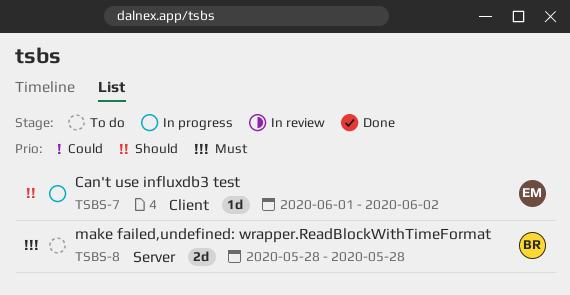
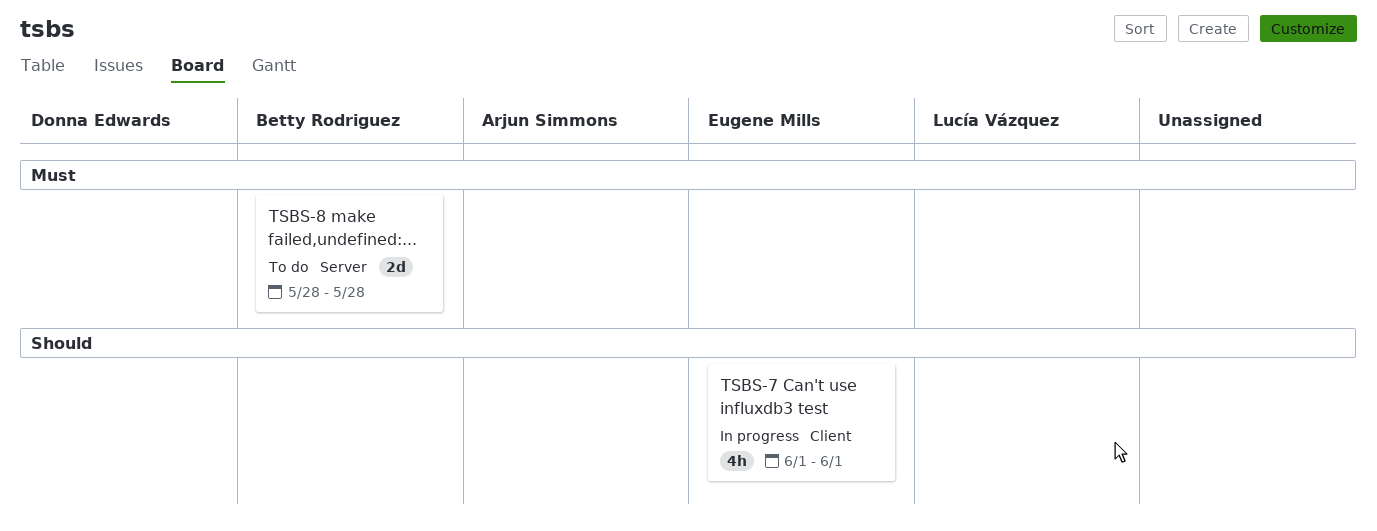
TSBS-7, estimate: 1d -> 4h
TSBS-7, due: Jun 2 -> Jun 1

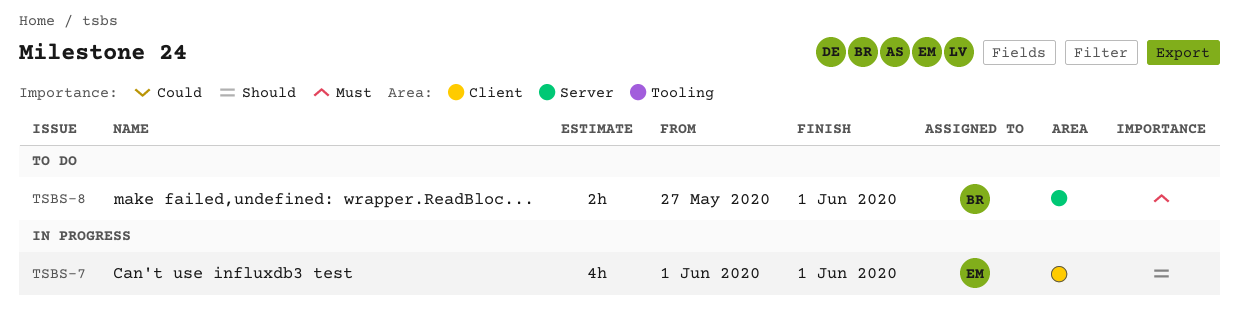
TSBS-8, estimate: 2d -> 2h
TSBS-8, start: May 28 -> May 27
TSBS-8, due: May 28 -> Jun 1

